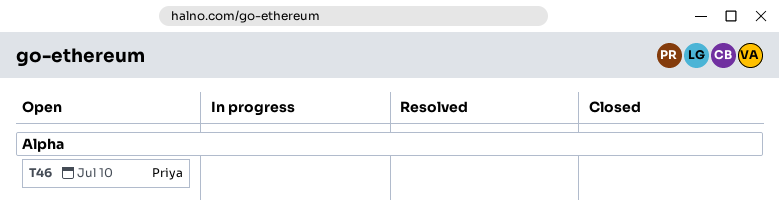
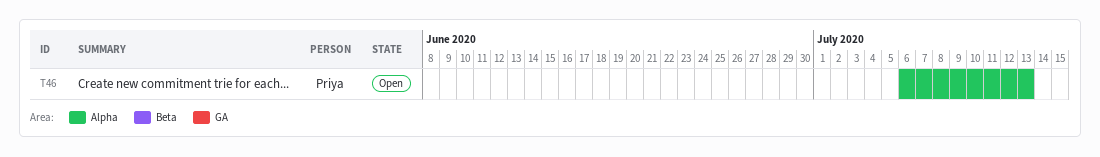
T46, due: Jul 10 -> Jul 13

